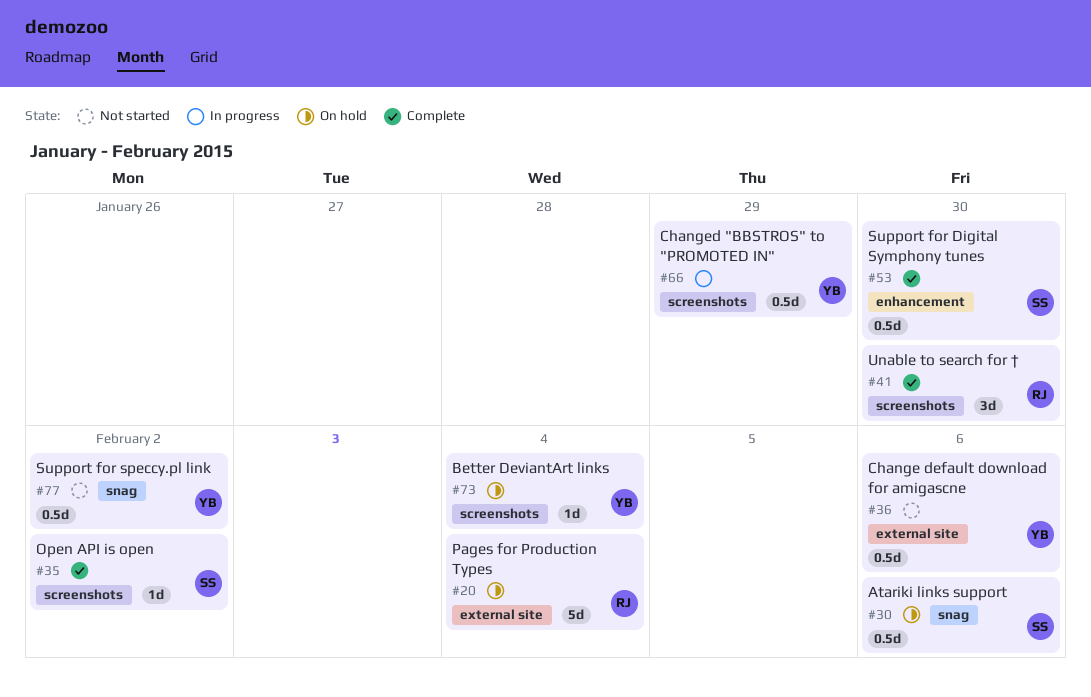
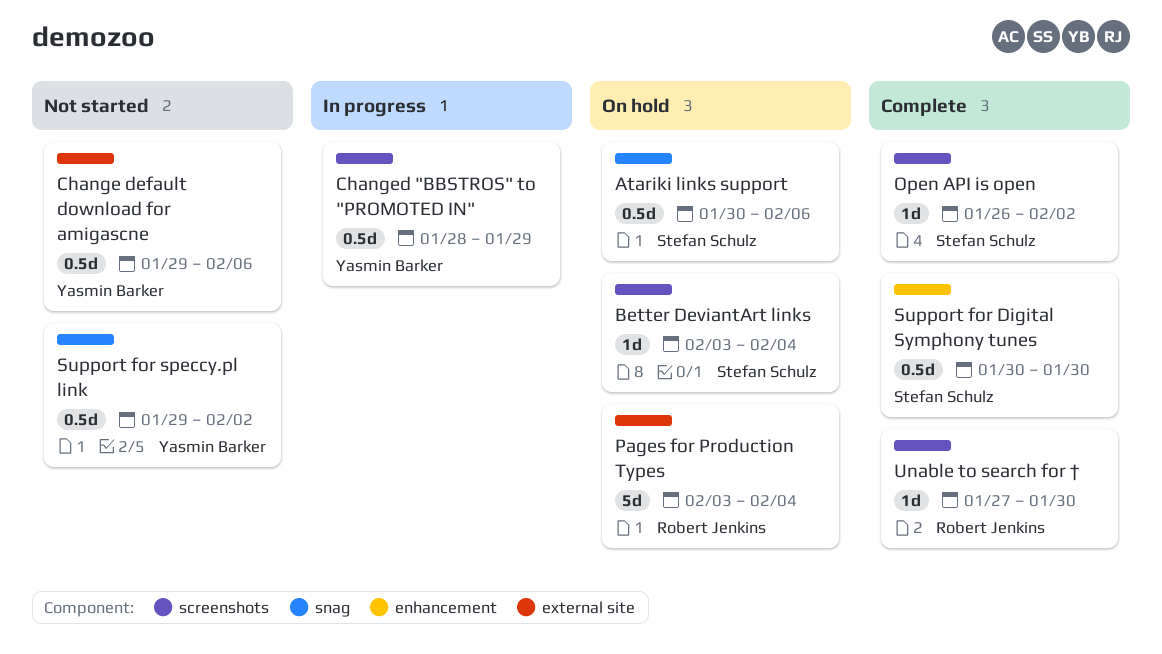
Better DeviantArt links, owner: Yasmin Barker -> Stefan Schulz
Unable to search for †, estimate: 3d -> 1d

